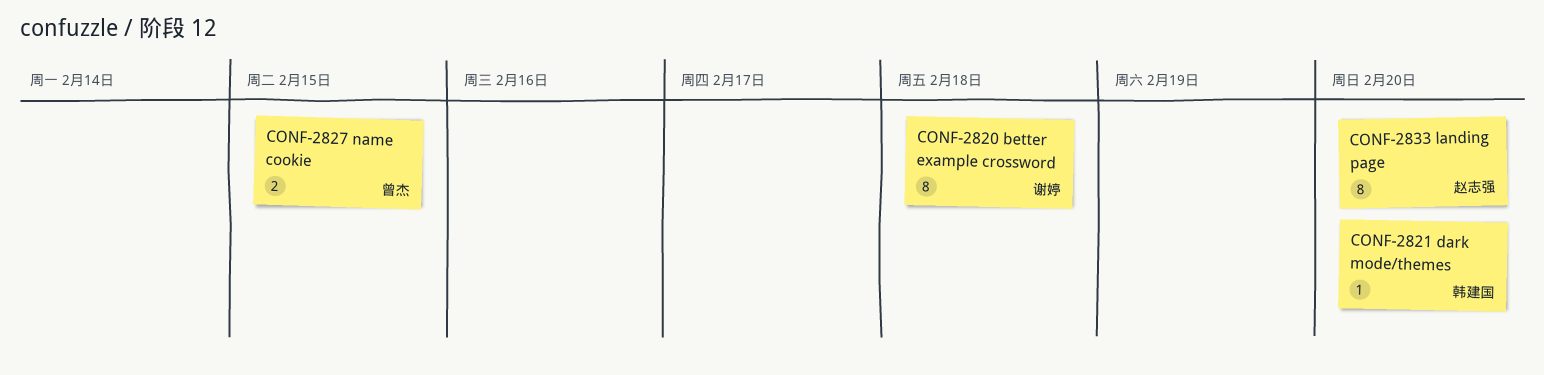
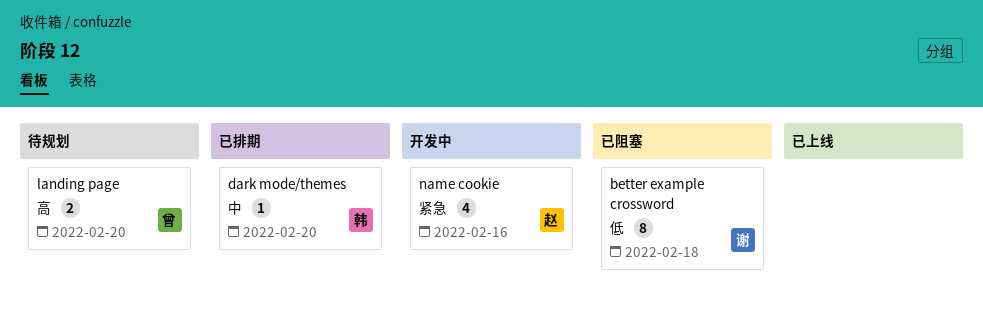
landing page, owner: 赵志强 -> 曾杰
landing page, estimate: 8 -> 2
name cookie, owner: 曾杰 -> 赵志强
name cookie, estimate: 2 -> 4
name cookie, due: Feb 15 -> Feb 16

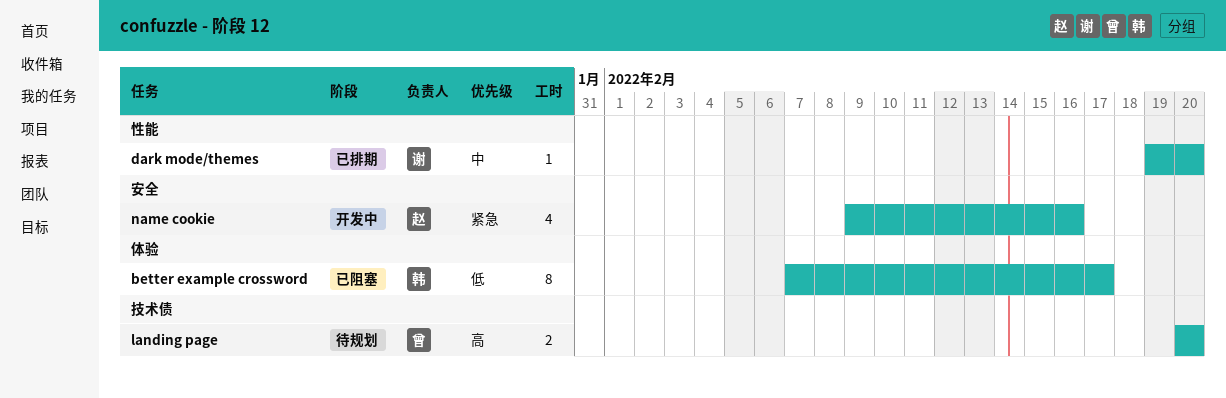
better example crossword, owner: 谢 -> 韩
better example crossword, due: Feb 18 -> Feb 17
dark mode/themes, owner: 韩 -> 谢

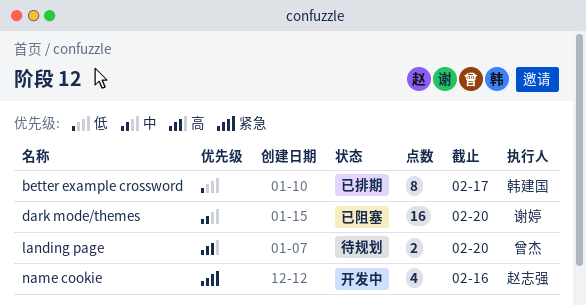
better example crossword, status: 已阻塞 -> 已排期
dark mode/themes, status: 已排期 -> 已阻塞
dark mode/themes, estimate: 1 -> 16

